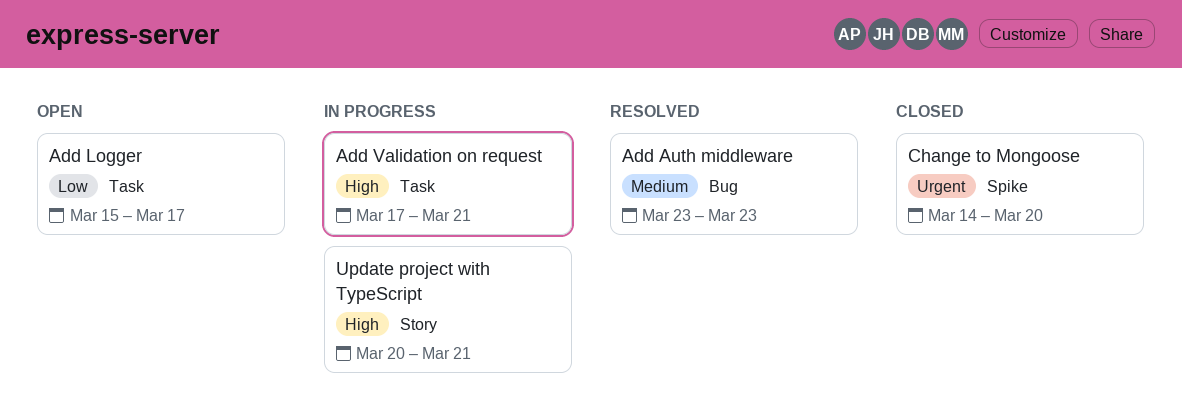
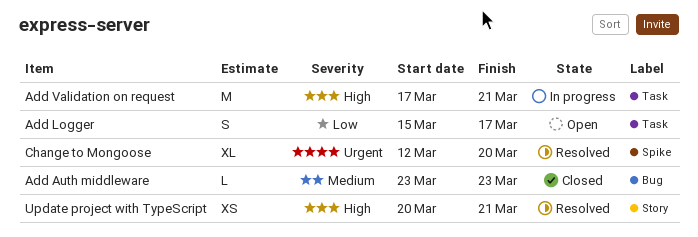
Add Auth middleware, status: Resolved -> Closed
Change to Mongoose, status: Closed -> Resolved
Change to Mongoose, start: Mar 14 -> Mar 12
Update project with TypeScript, status: In progress -> Resolved

